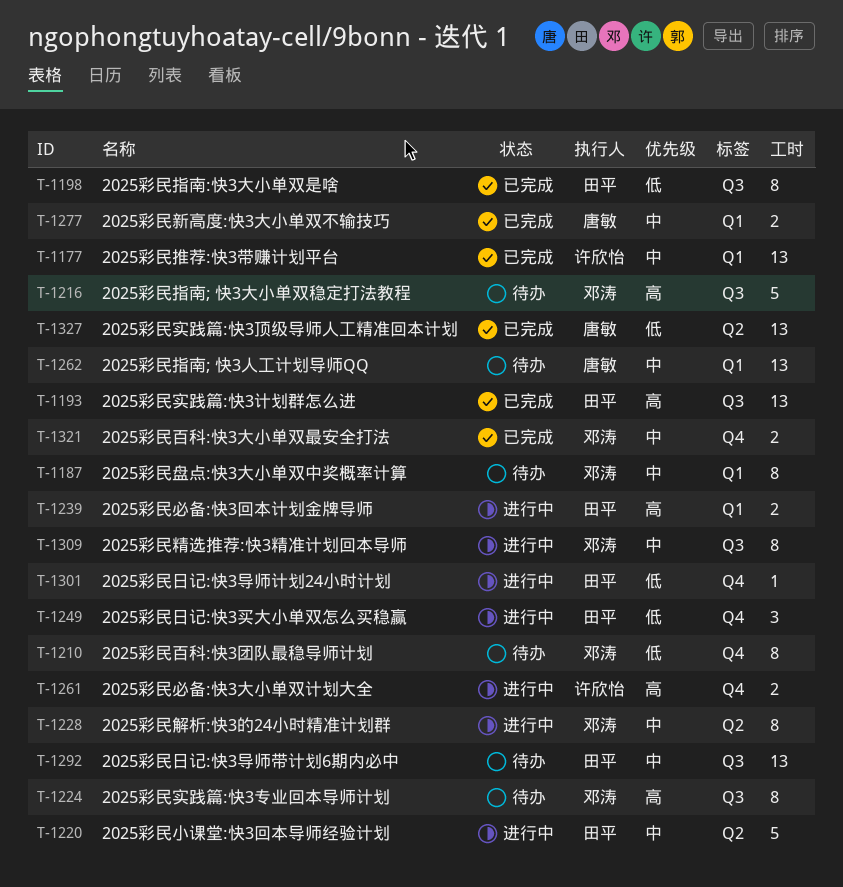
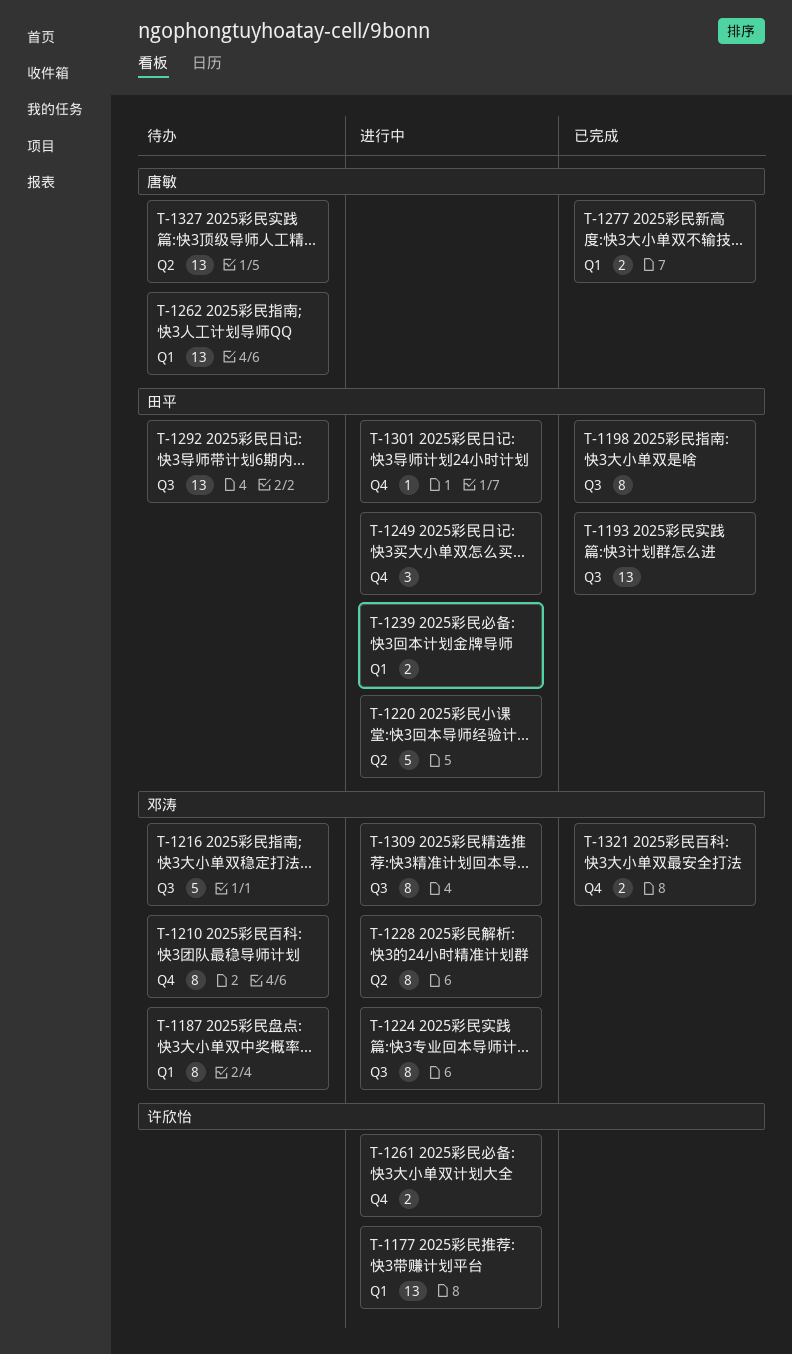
T-1177, status: 已完成 -> 进行中
T-1224, status: 待办 -> 进行中
T-1327, status: 已完成 -> 待办

